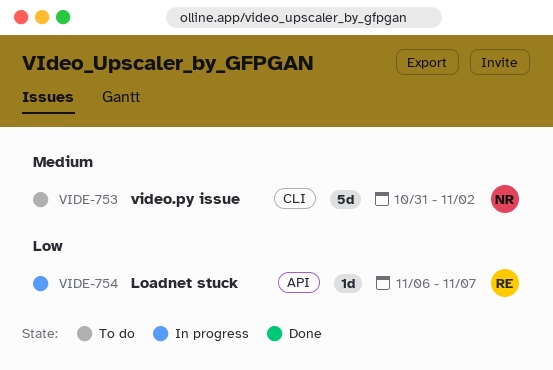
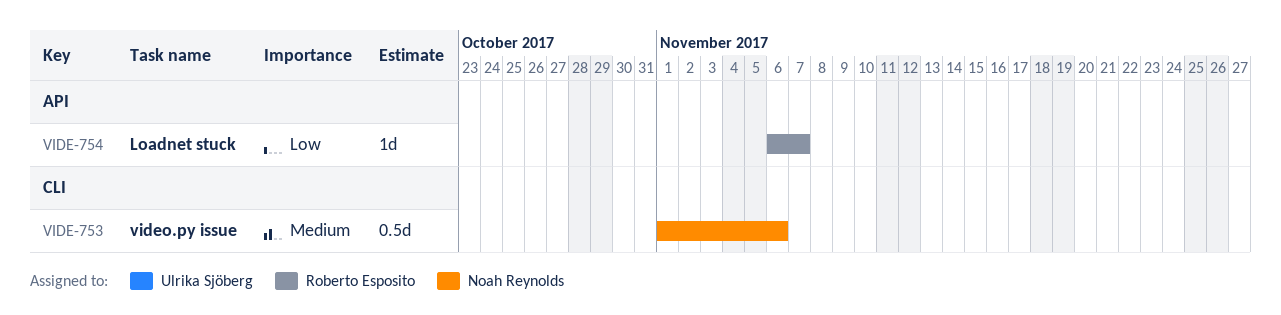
VIDE-753, estimate: 5d -> 0.5d
VIDE-753, start: Oct 31 -> Nov 1
VIDE-753, due: Nov 2 -> Nov 6

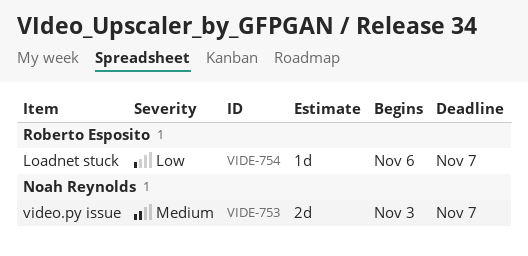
VIDE-753, estimate: 0.5d -> 2d
VIDE-753, start: Nov 1 -> Nov 3
VIDE-753, due: Nov 6 -> Nov 7

